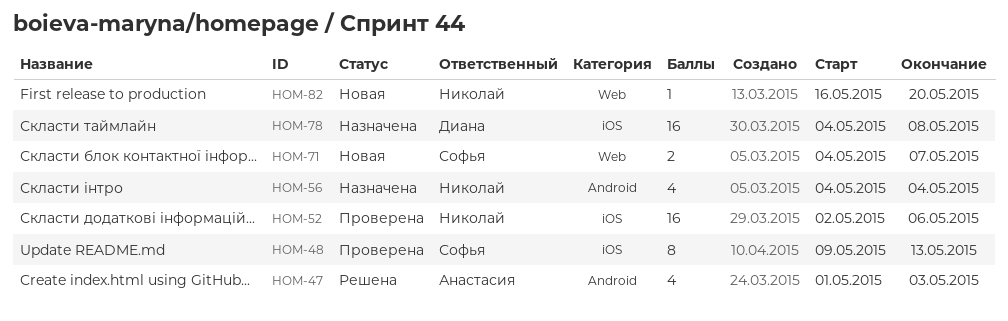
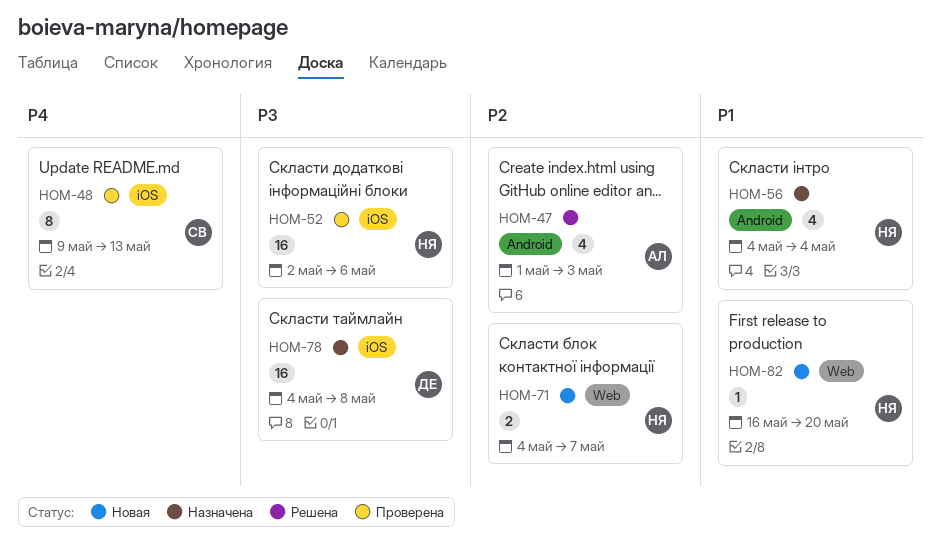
HOM-71, owner: Софья -> Николай

